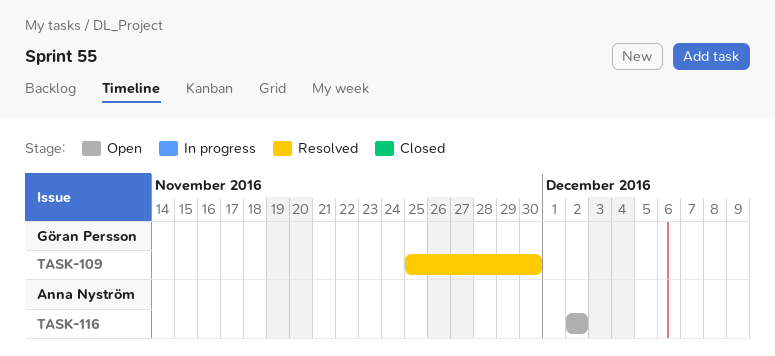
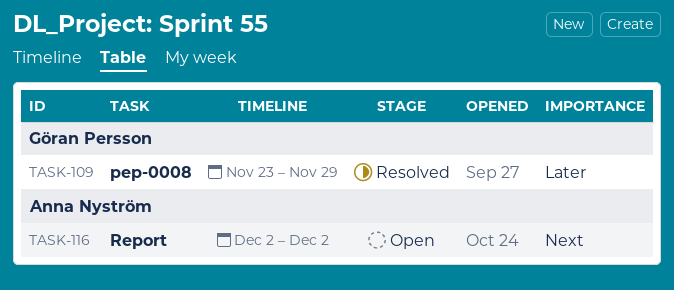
TASK-109, start: Nov 25 -> Nov 23
TASK-109, due: Nov 30 -> Nov 29

